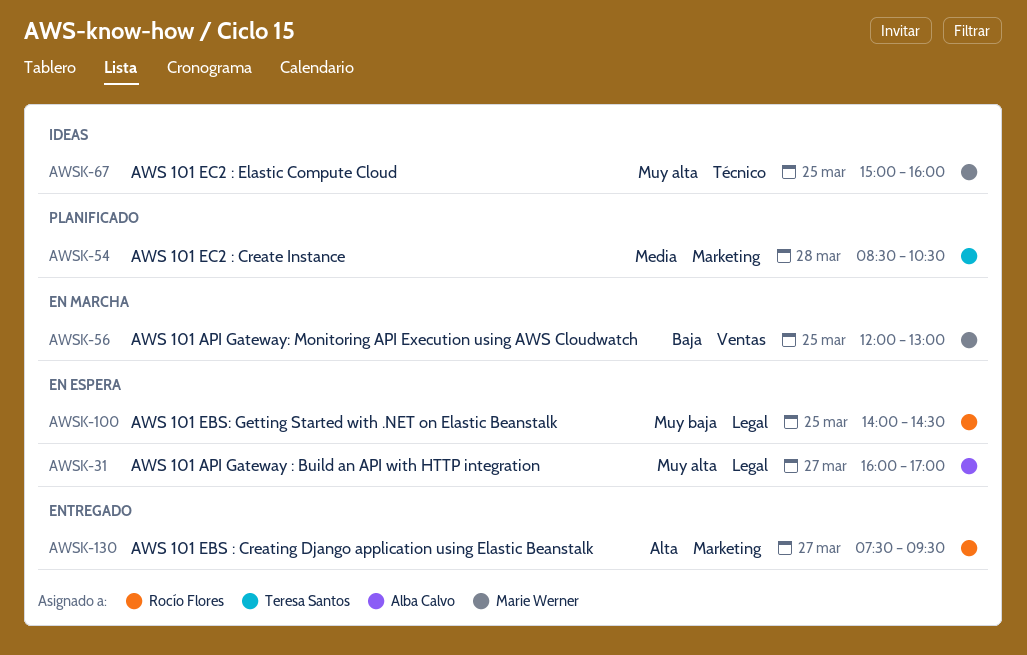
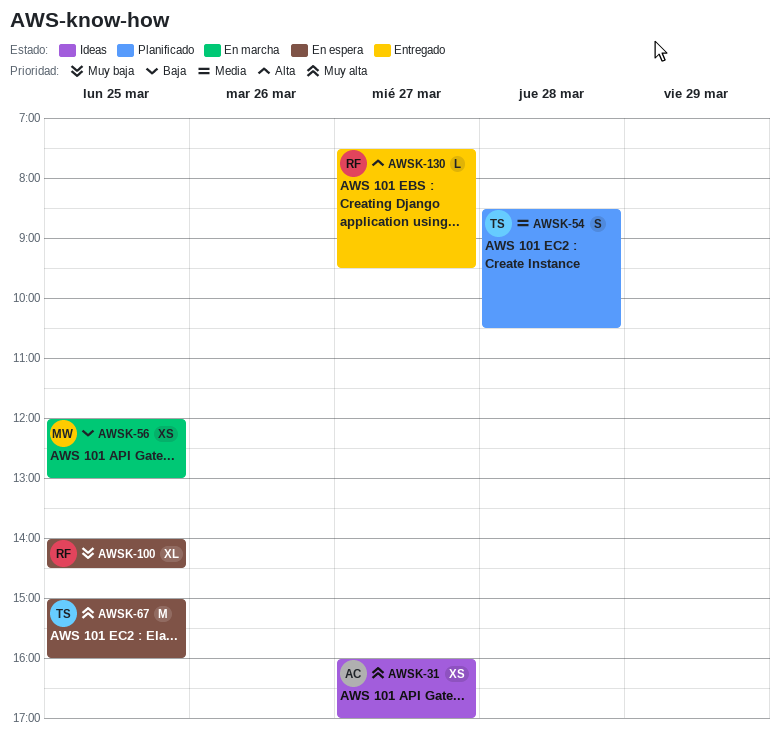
AWSK-31, status: En espera -> Ideas
AWSK-67, status: Ideas -> En espera
AWSK-67, owner: Marie Werner -> Teresa Santos

